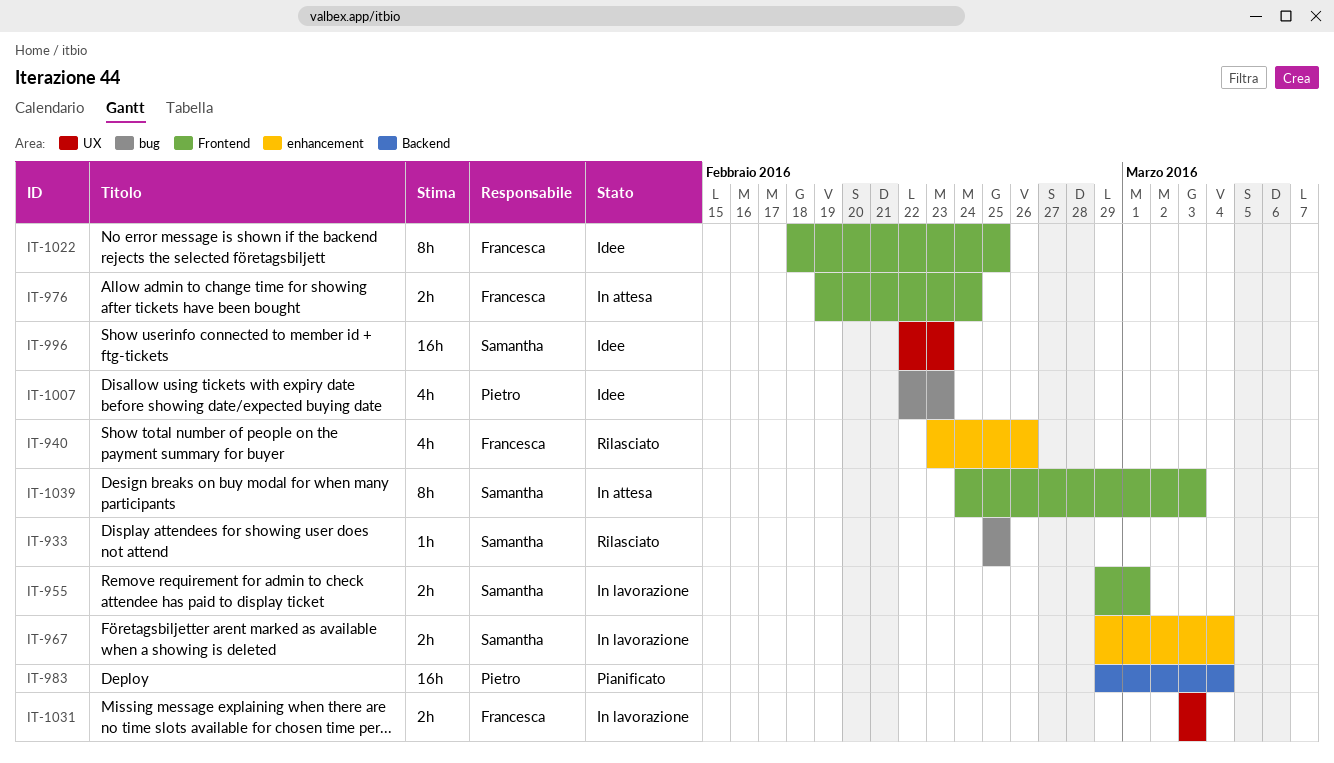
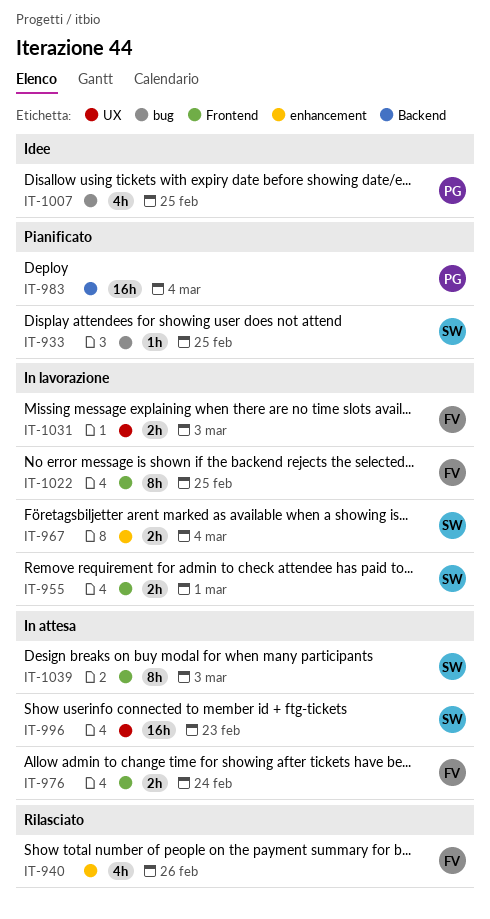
IT-933, status: Rilasciato -> Pianificato
IT-996, status: Idee -> In attesa
IT-1007, due: Feb 23 -> Feb 25
IT-1022, status: Idee -> In lavorazione

